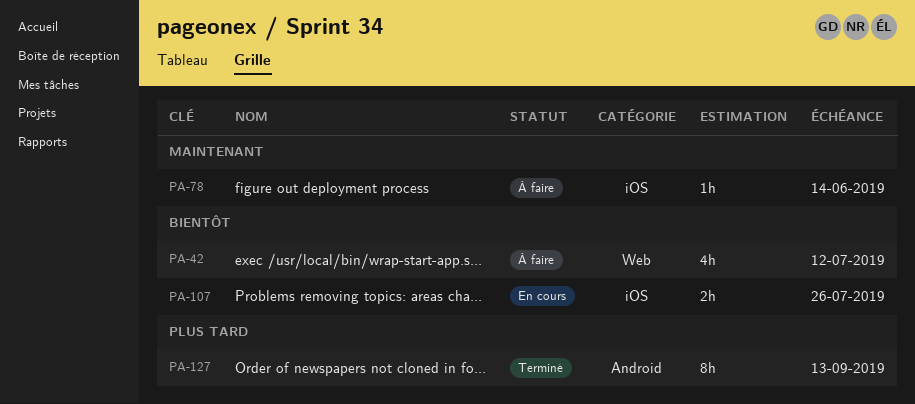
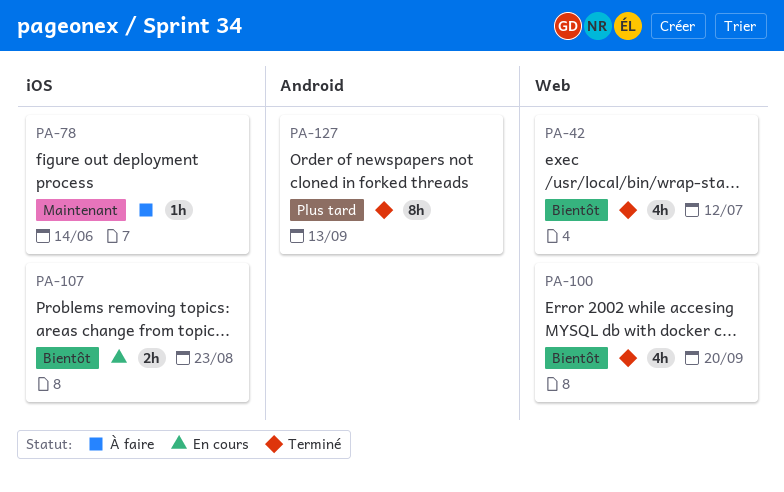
PA-42, status: À faire -> Terminé
PA-100: none -> present
PA-107, due: Jul 26 -> Aug 23

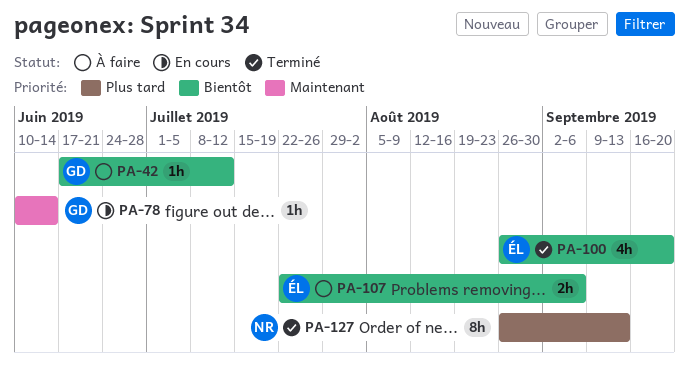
PA-42, status: Terminé -> À faire
PA-42, estimate: 4h -> 1h
PA-78, status: À faire -> En cours
PA-107, status: En cours -> À faire
PA-107, due: Aug 23 -> Sep 6

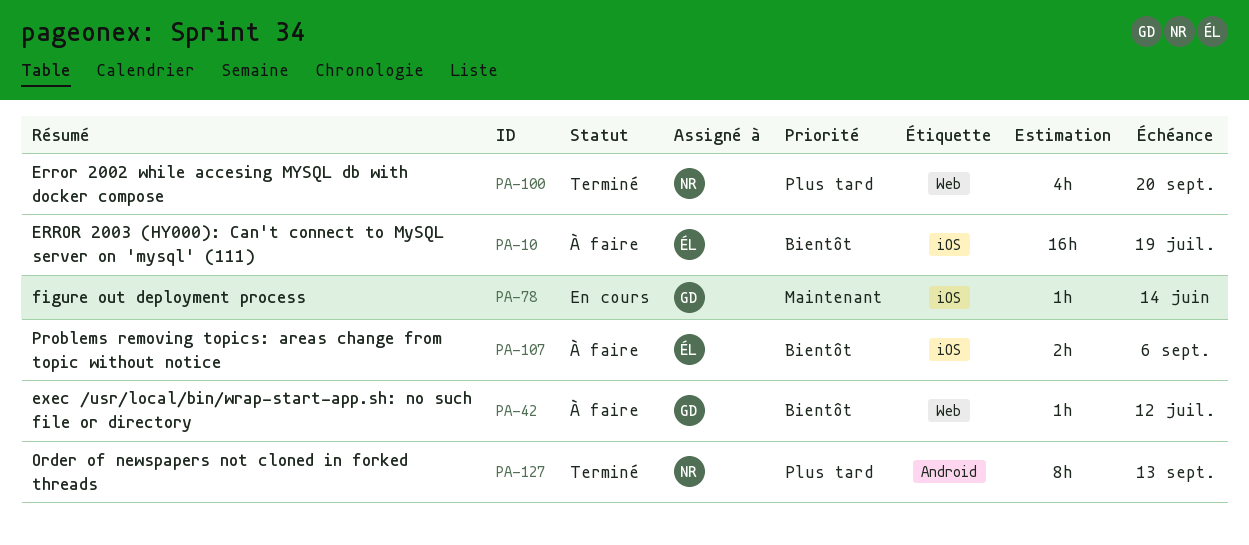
PA-10: none -> present
PA-100, owner: ÉL -> NR
PA-100, priority: Bientôt -> Plus tard

